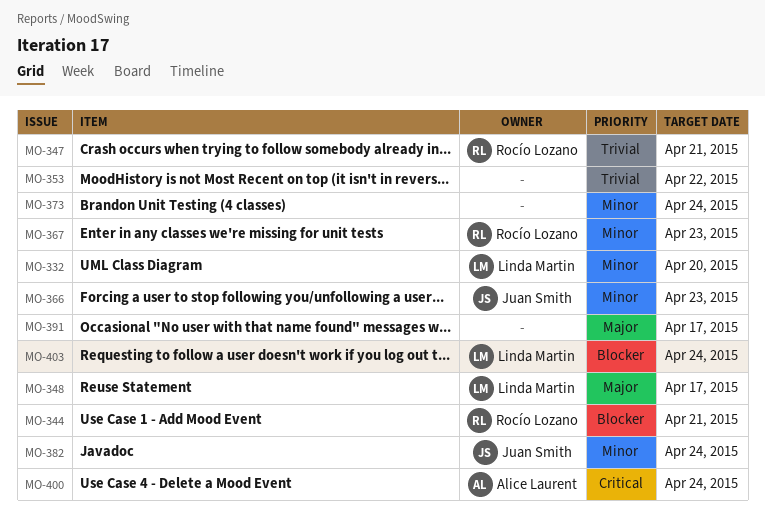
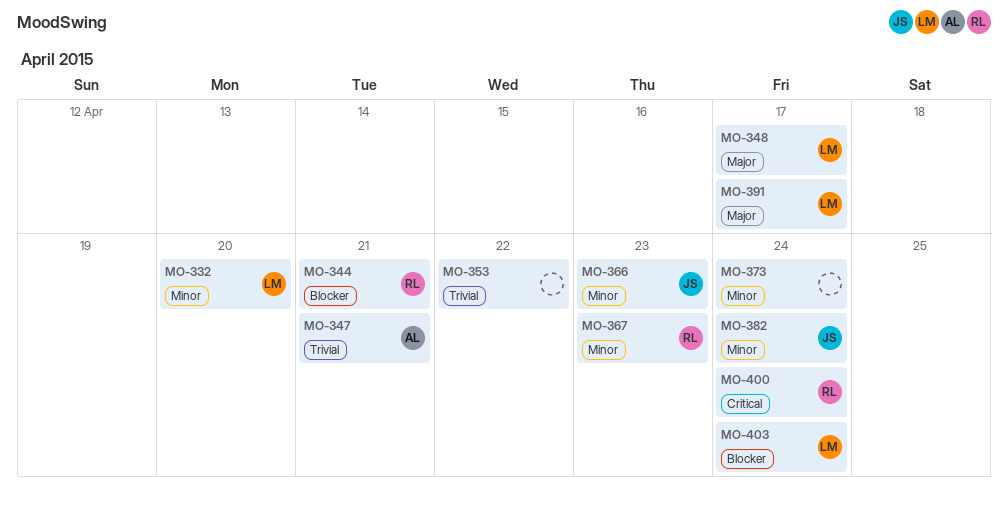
MO-347, owner: Rocío Lozano -> Alice Laurent
MO-391, owner: none -> Linda Martin
MO-400, owner: Alice Laurent -> Rocío Lozano

